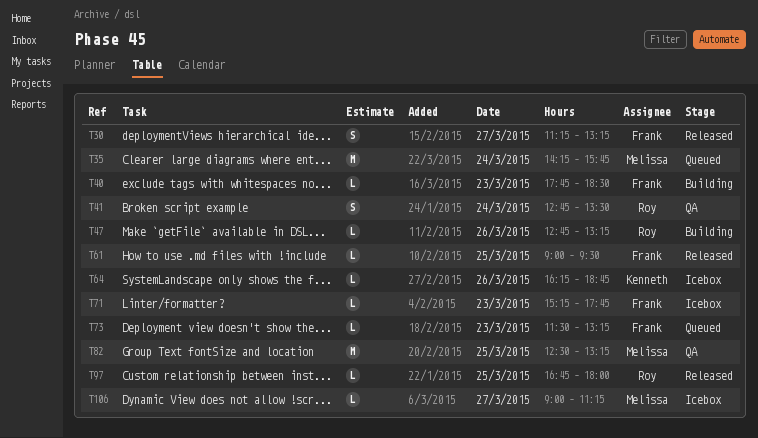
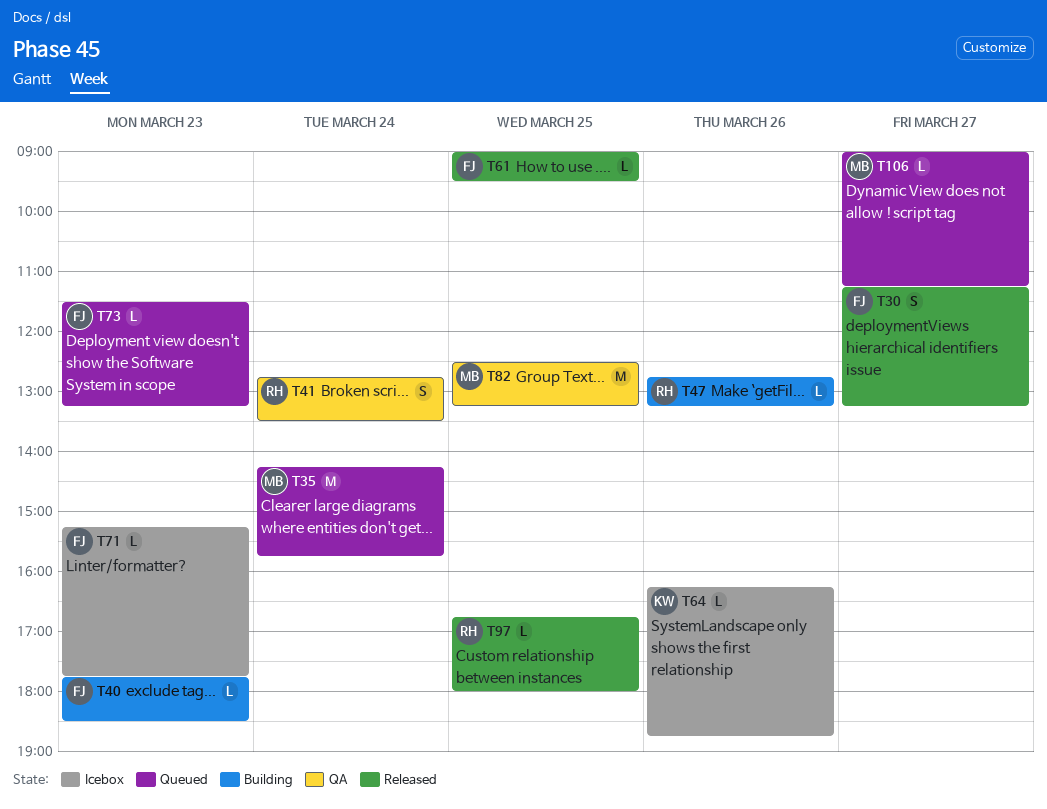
T106, status: Icebox -> Queued

